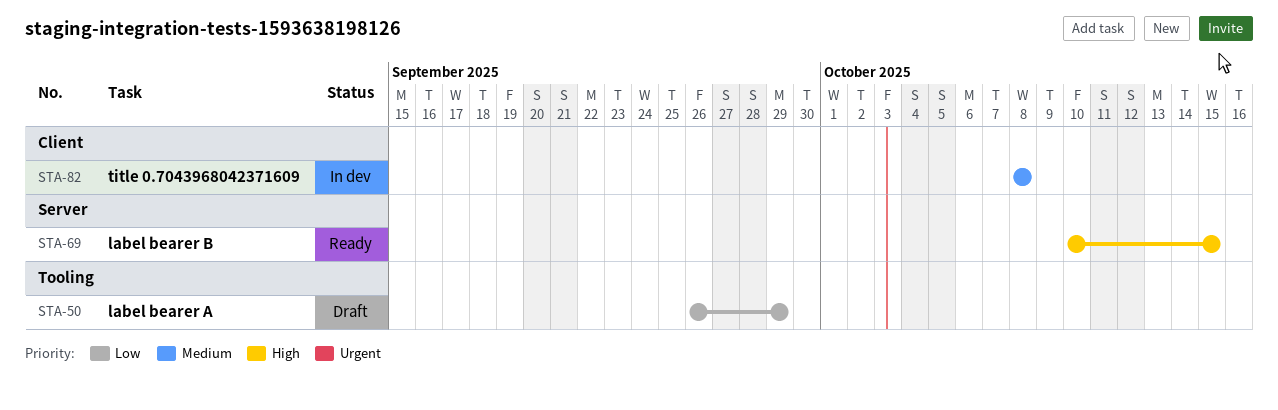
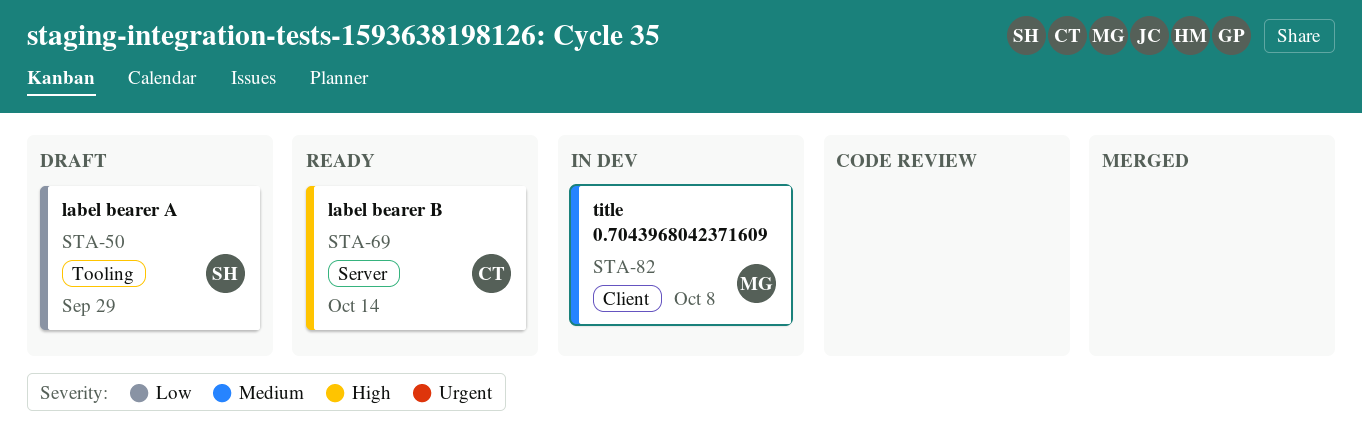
STA-69, due: Oct 15 -> Oct 14

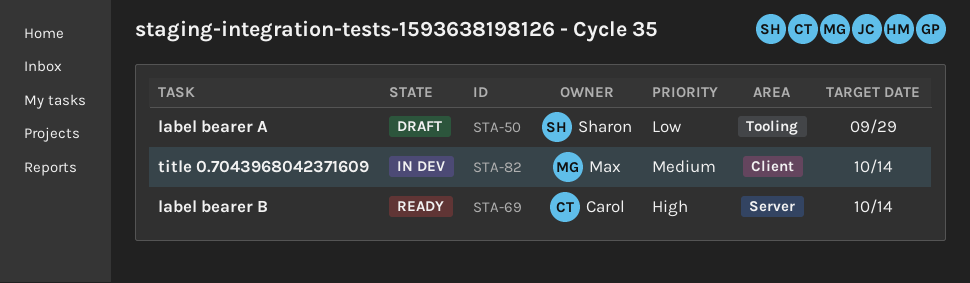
STA-82, due: Oct 8 -> Oct 14

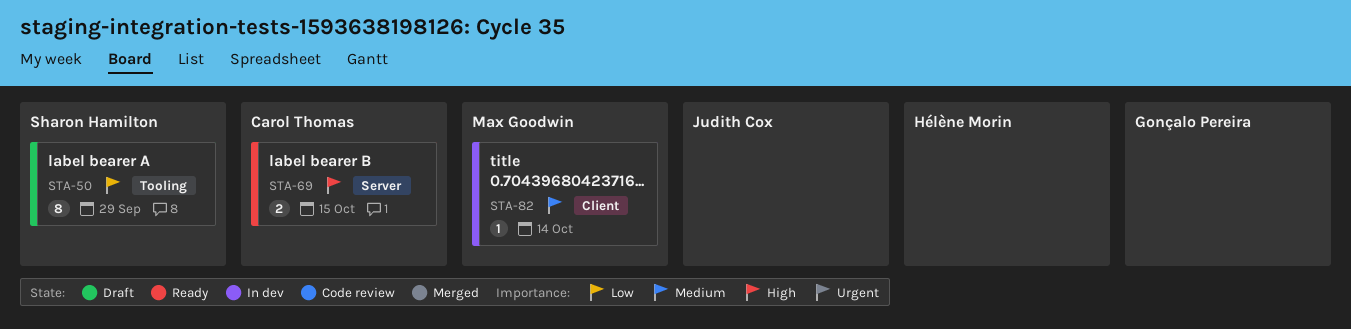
STA-69, due: Oct 14 -> Oct 15

